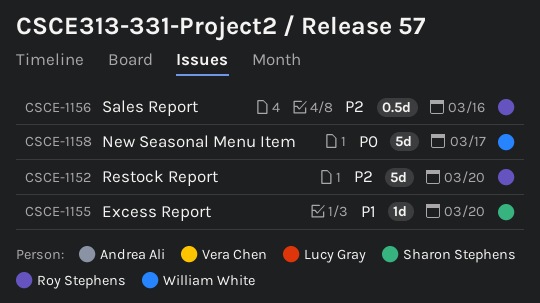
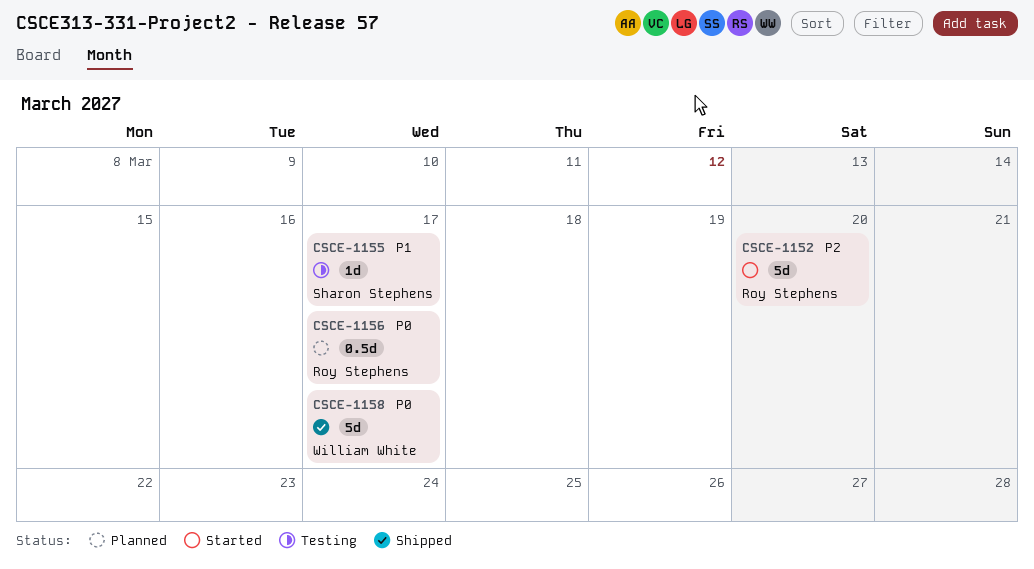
CSCE-1155, due: Mar 20 -> Mar 17
CSCE-1156, priority: P2 -> P0
CSCE-1156, due: Mar 16 -> Mar 17

